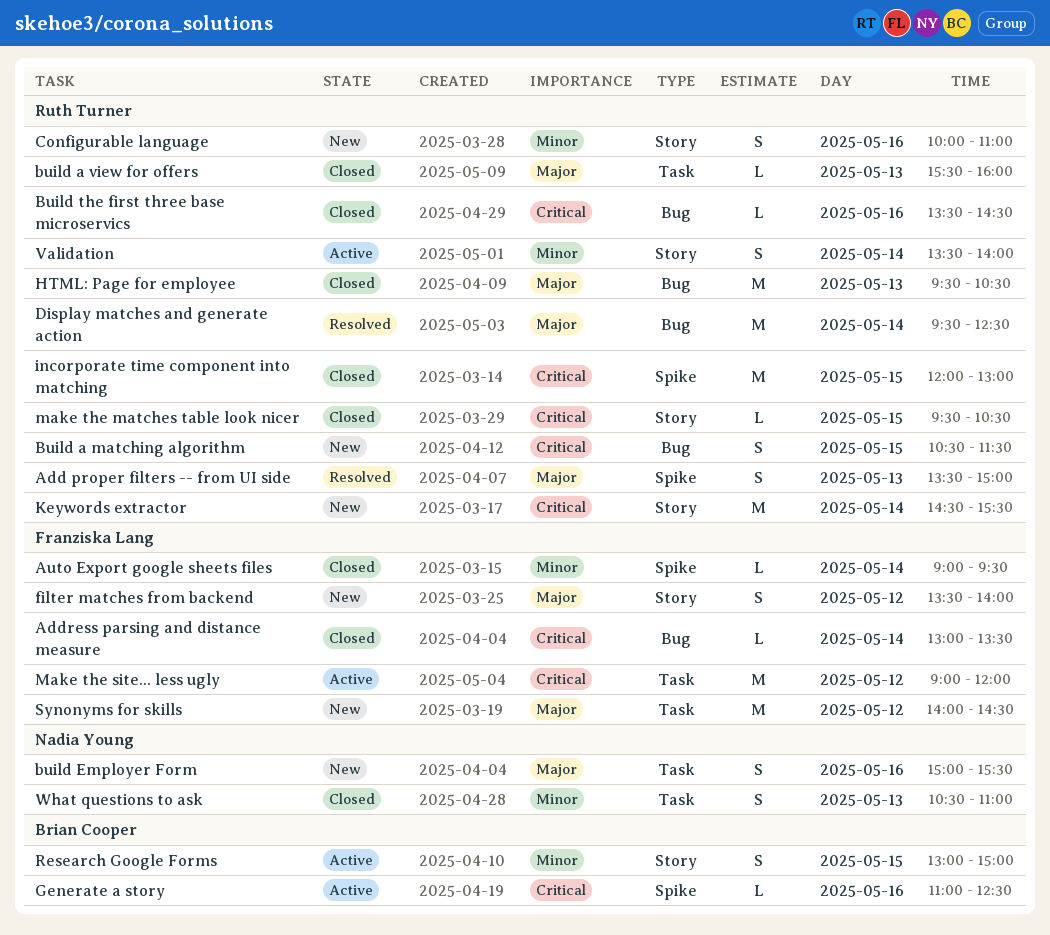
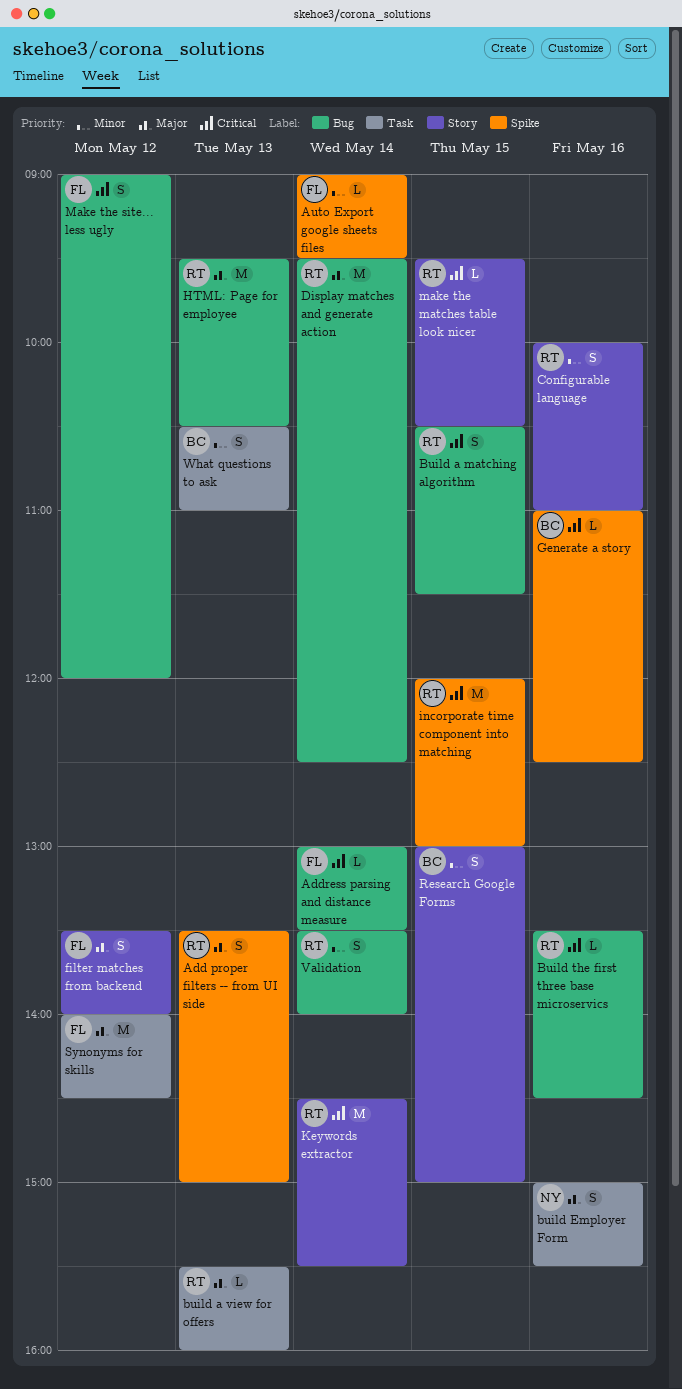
Make the site... less ugly, label: Task -> Bug
Make the site... less ugly, estimate: M -> S
Validation, label: Story -> Bug
What questions to ask, owner: Nadia Young -> Brian Cooper

